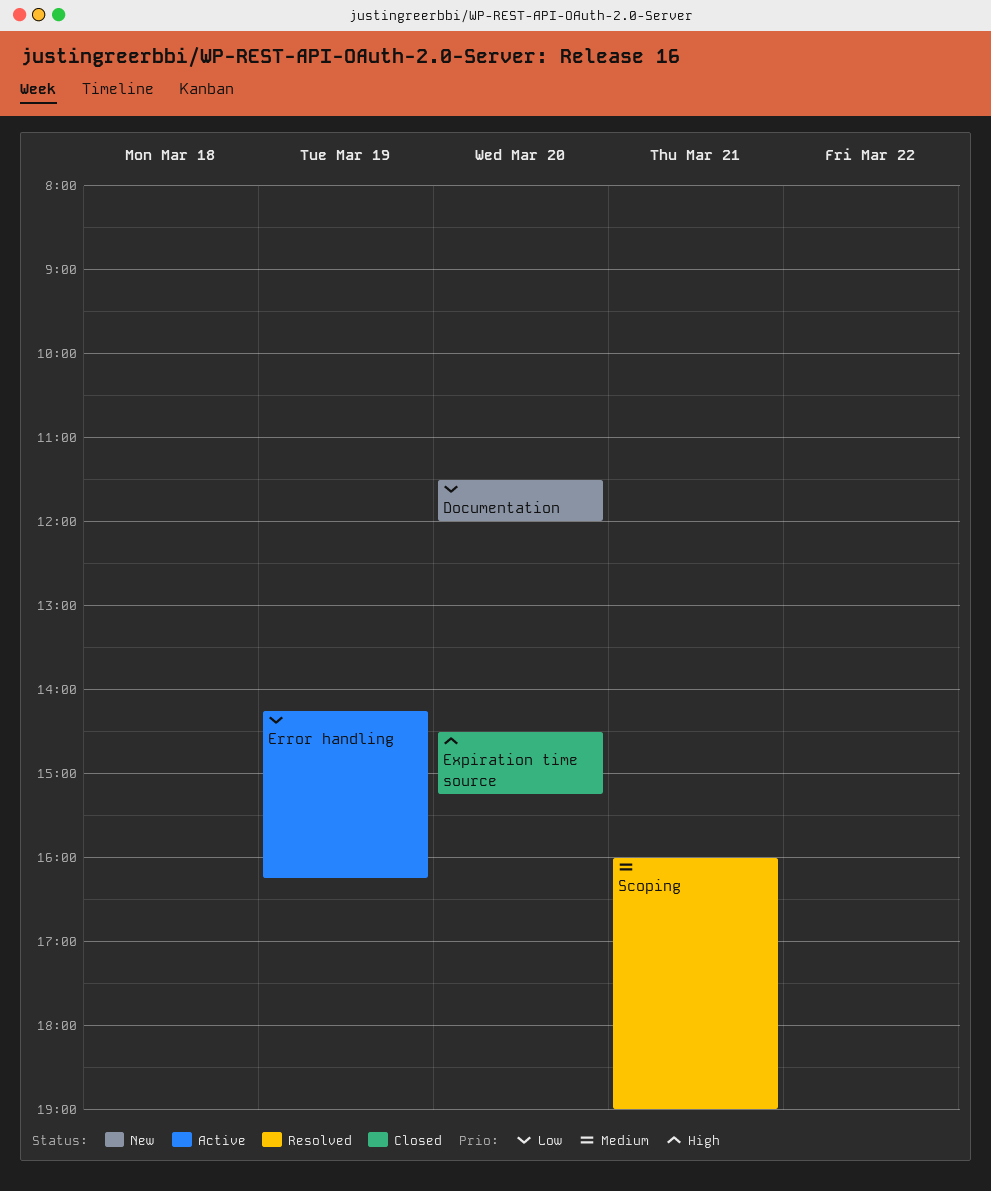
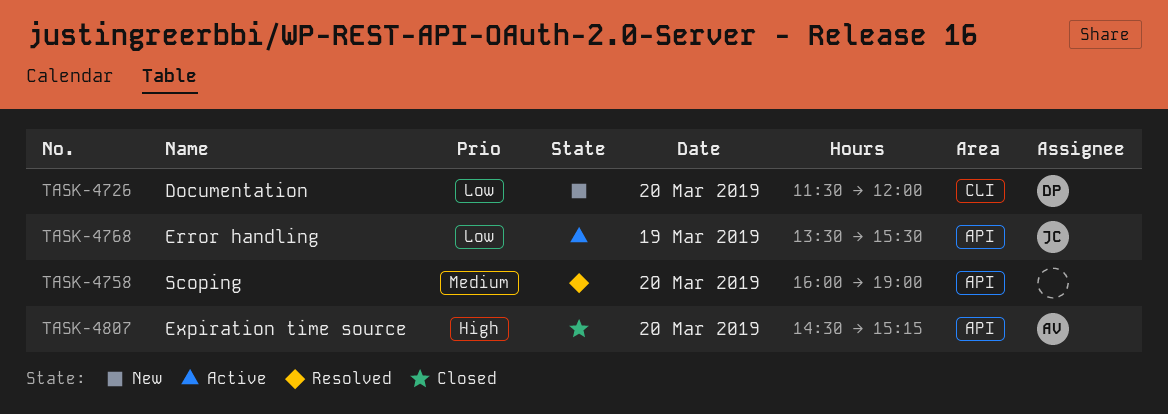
Error handling, begins: 14:15 -> 13:30
Error handling, ends: 16:15 -> 15:30
Scoping, day: Mar 21 -> Mar 20

